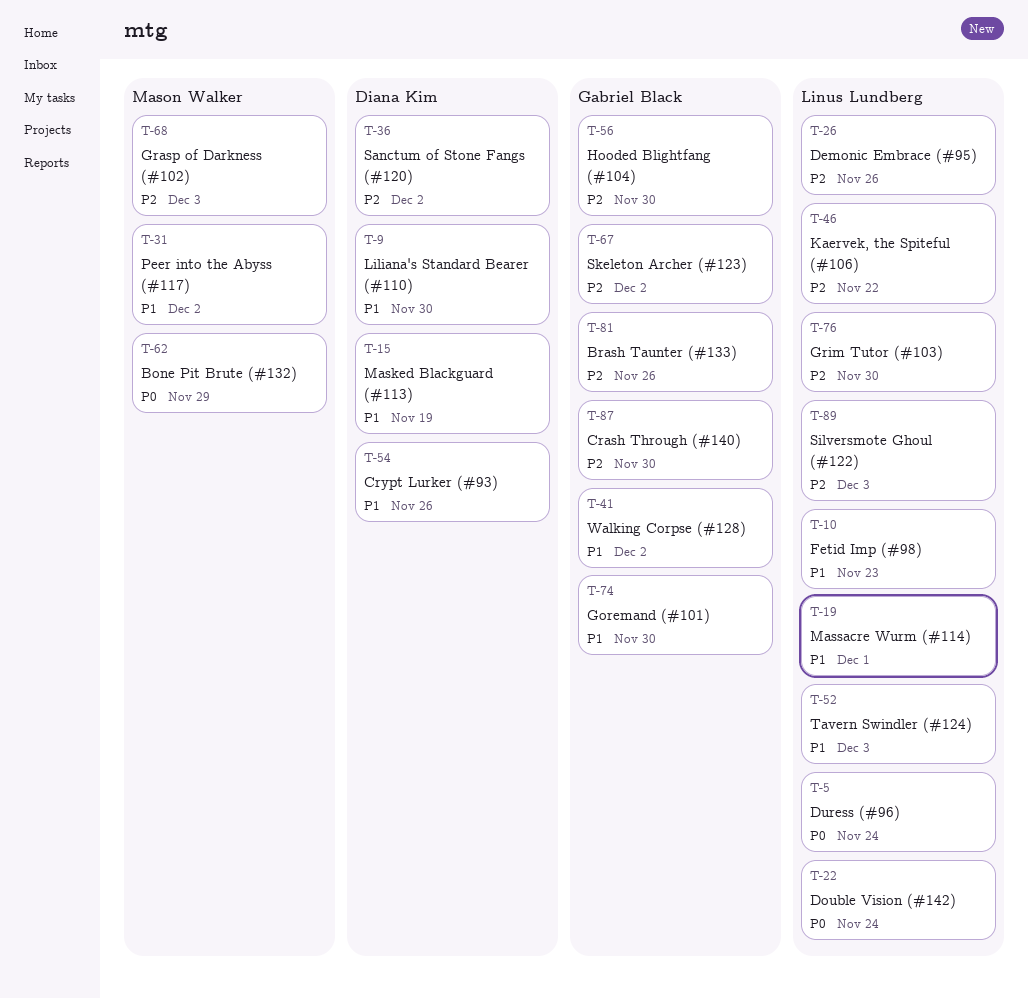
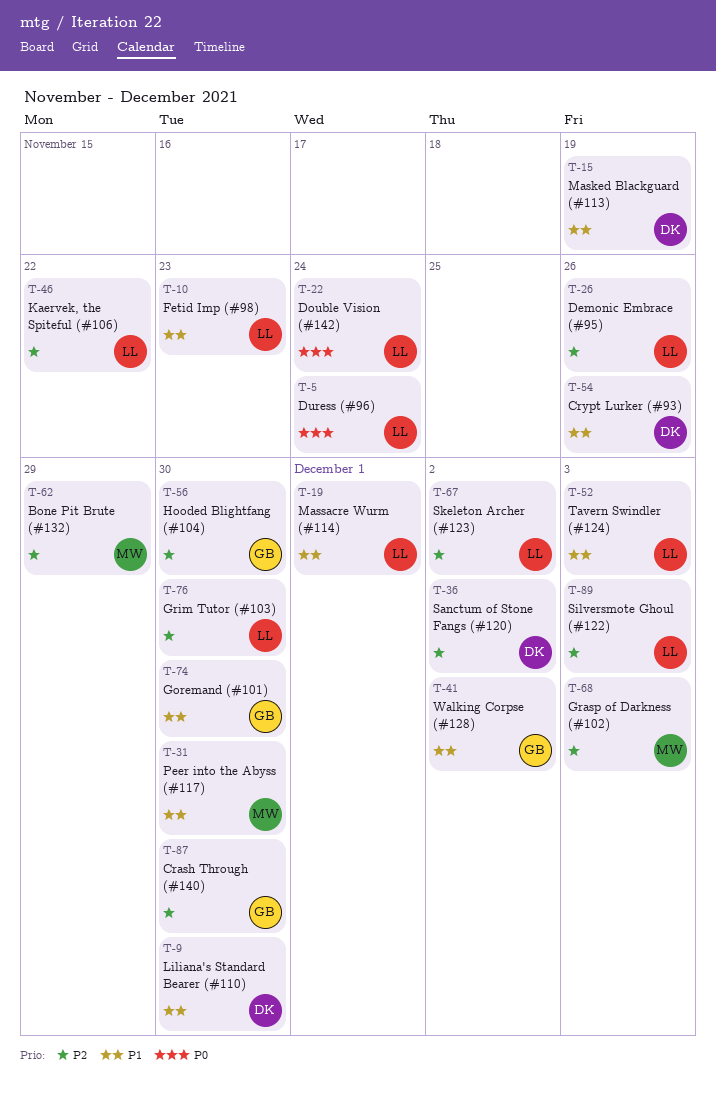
T-31, due: Dec 2 -> Nov 30
T-62, priority: P0 -> P2
T-67, owner: Gabriel Black -> Linus Lundberg
T-81: present -> none

